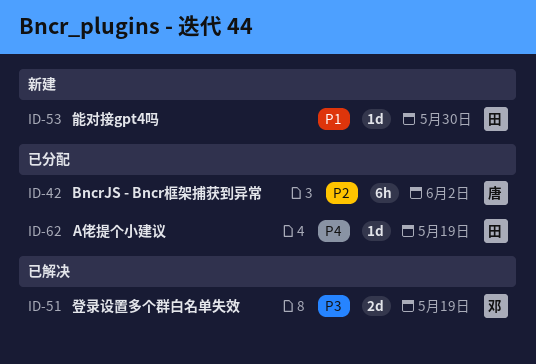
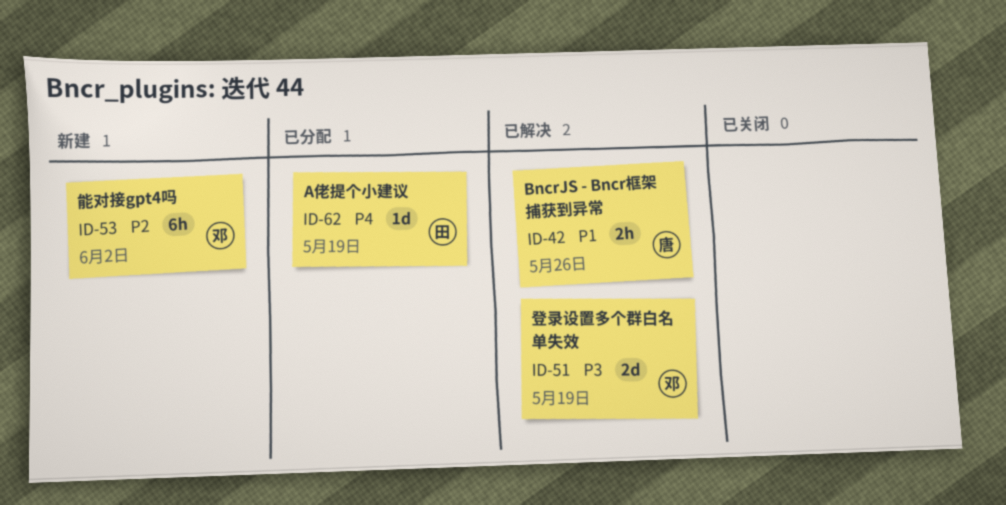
ID-42, status: 已分配 -> 已解决
ID-42, priority: P2 -> P1
ID-42, estimate: 6h -> 2h
ID-42, due: Jun 2 -> May 26
ID-53, owner: 田 -> 邓
ID-53, priority: P1 -> P2
ID-53, estimate: 1d -> 6h
ID-53, due: May 30 -> Jun 2

